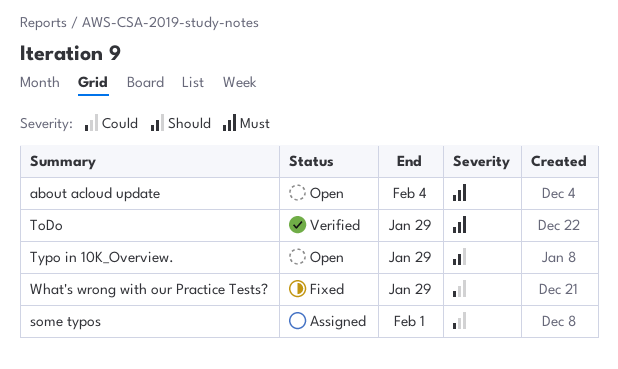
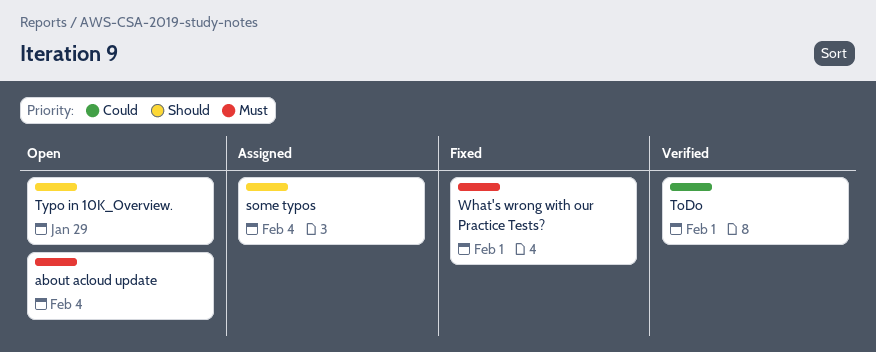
some typos, priority: Could -> Should
some typos, due: Feb 1 -> Feb 4
ToDo, priority: Must -> Could
ToDo, due: Jan 29 -> Feb 1
What's wrong with our Practice Tests?, priority: Could -> Must
What's wrong with our Practice Tests?, due: Jan 29 -> Feb 1

